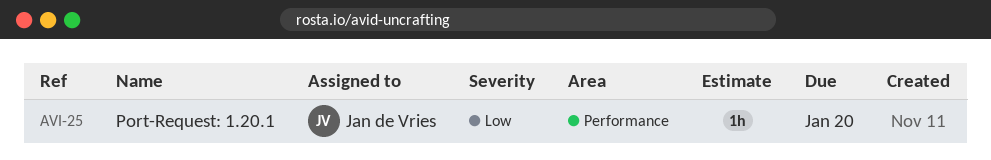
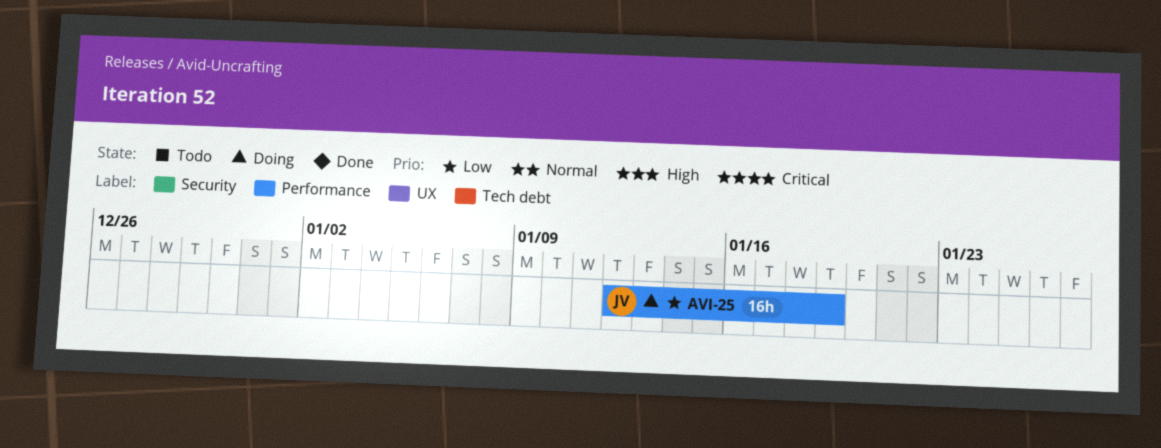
AVI-25, estimate: 1h -> 16h
AVI-25, due: Jan 20 -> Jan 19

